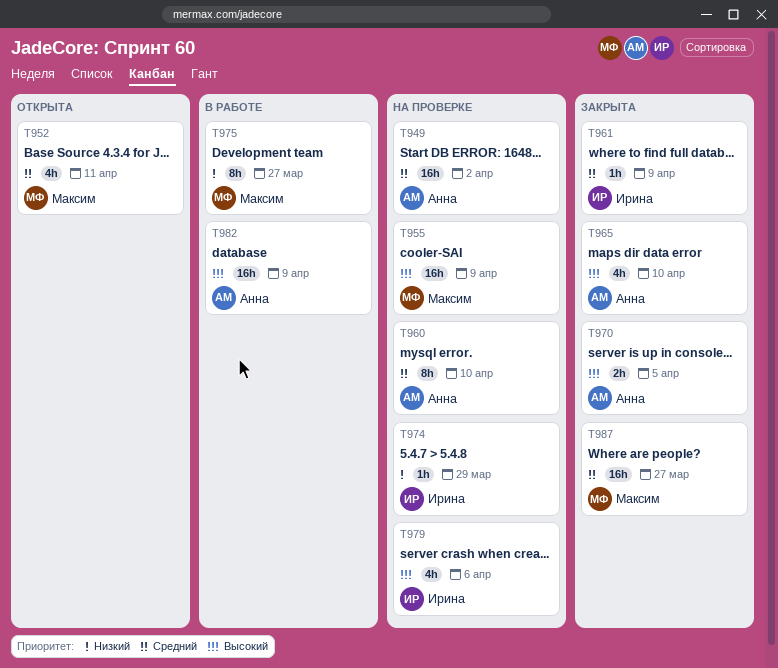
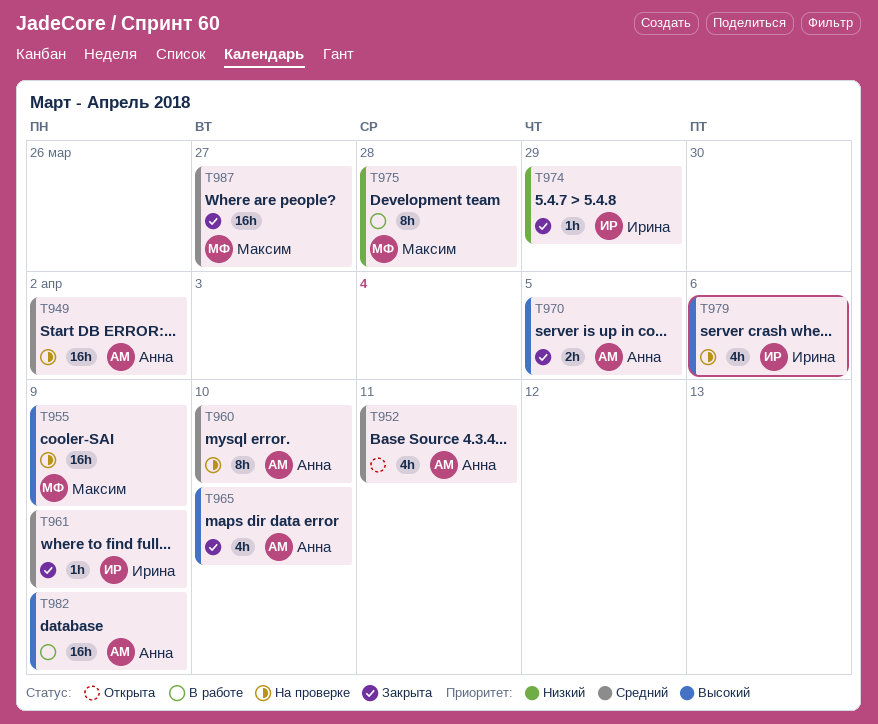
T952, owner: Максим -> Анна
T974, status: На проверке -> Закрыта
T975, due: Mar 27 -> Mar 28

